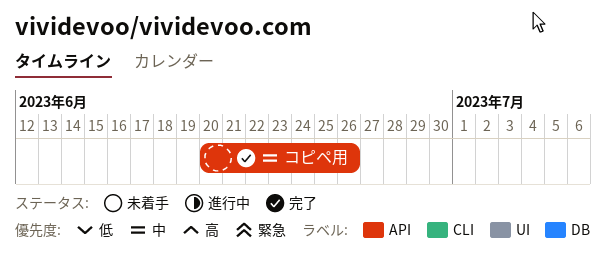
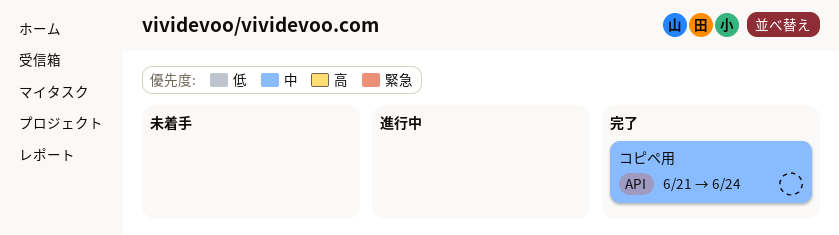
コピペ用, start: Jun 20 -> Jun 21
コピペ用, due: Jun 26 -> Jun 24

